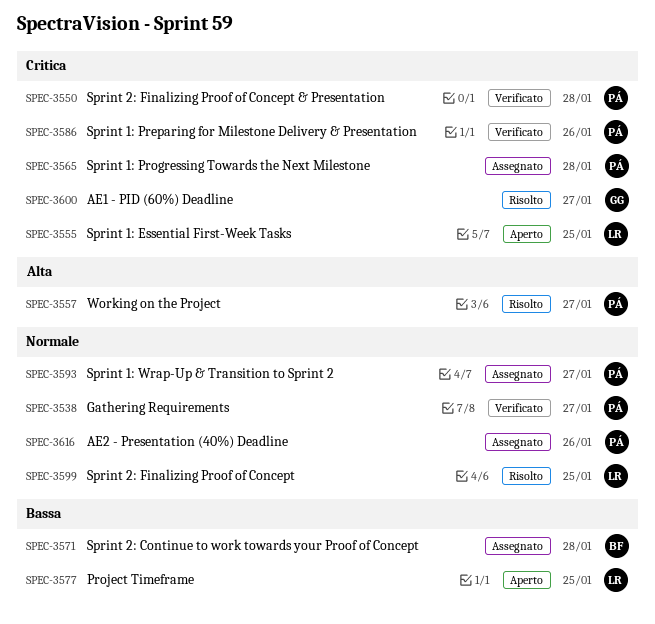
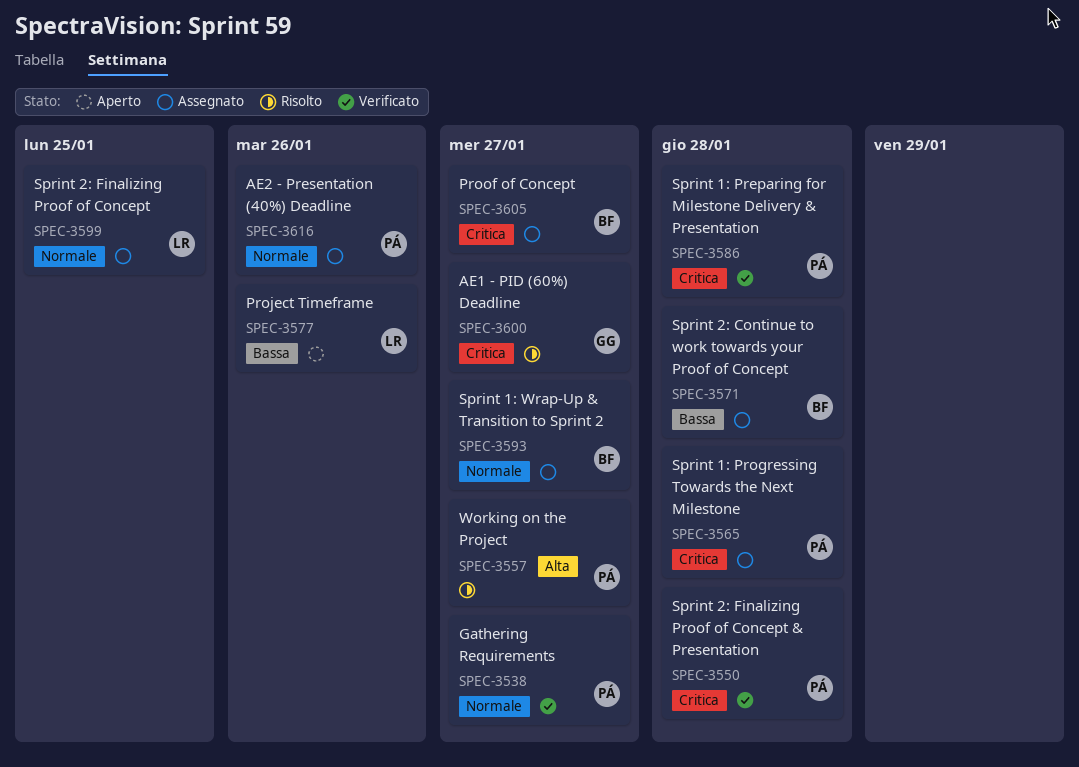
SPEC-3555: present -> none
SPEC-3577, due: Jan 25 -> Jan 26
SPEC-3586, due: Jan 26 -> Jan 28
SPEC-3593, owner: PÁ -> BF
SPEC-3599, status: Risolto -> Assegnato
SPEC-3605: none -> present

